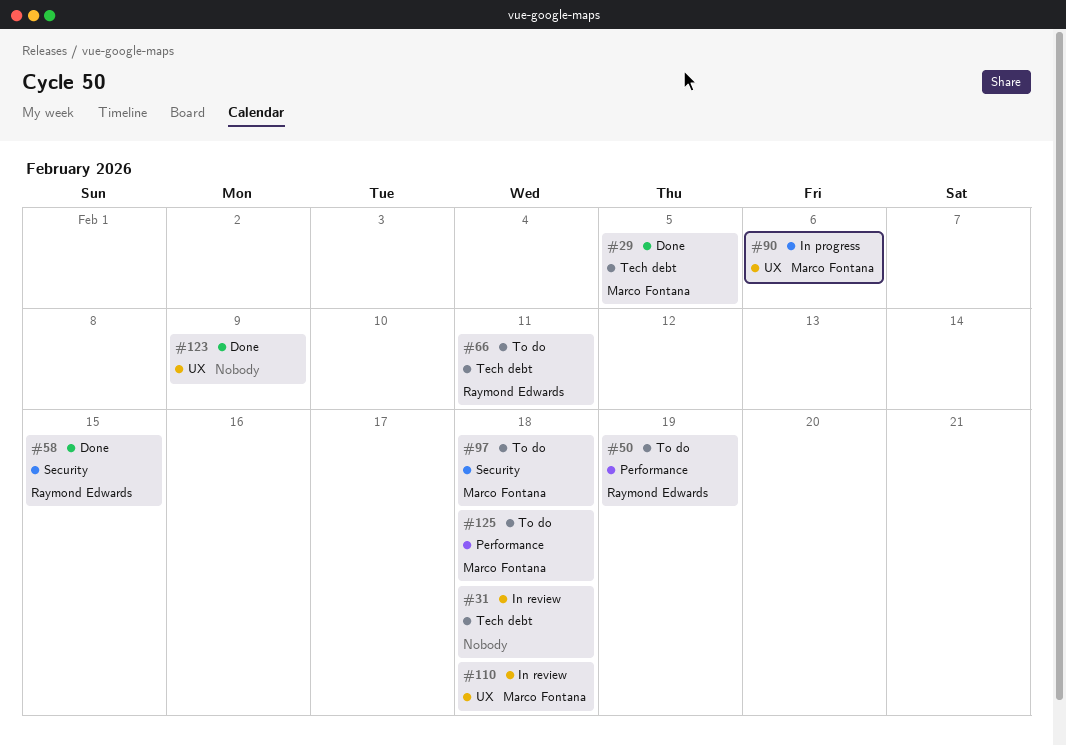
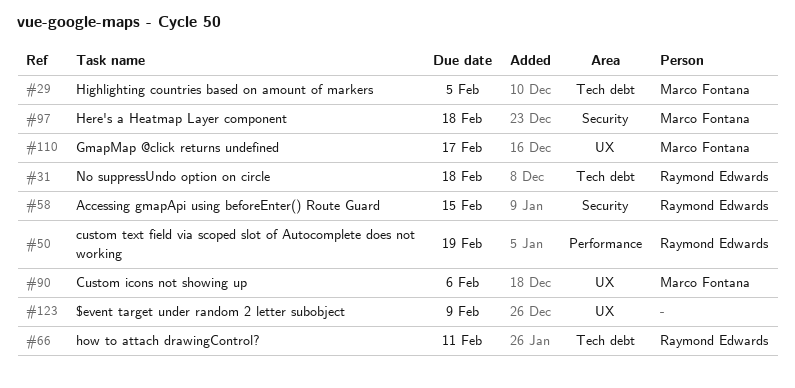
#31, owner: none -> Raymond Edwards
#110, due: Feb 18 -> Feb 17
#125: present -> none

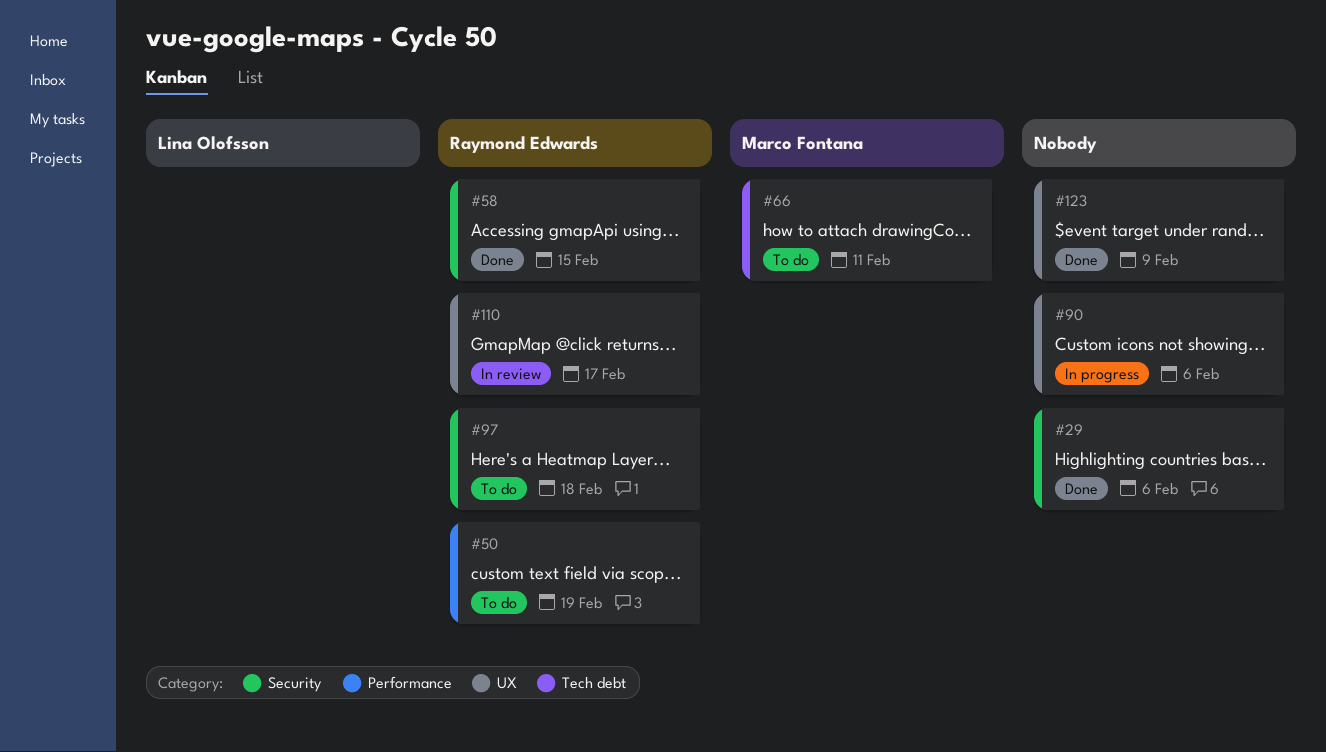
#29, owner: Marco Fontana -> none
#29, label: Tech debt -> Security
#29, due: Feb 5 -> Feb 6
#31: present -> none
#66, owner: Raymond Edwards -> Marco Fontana
#90, owner: Marco Fontana -> none
#97, owner: Marco Fontana -> Raymond Edwards
#110, owner: Marco Fontana -> Raymond Edwards

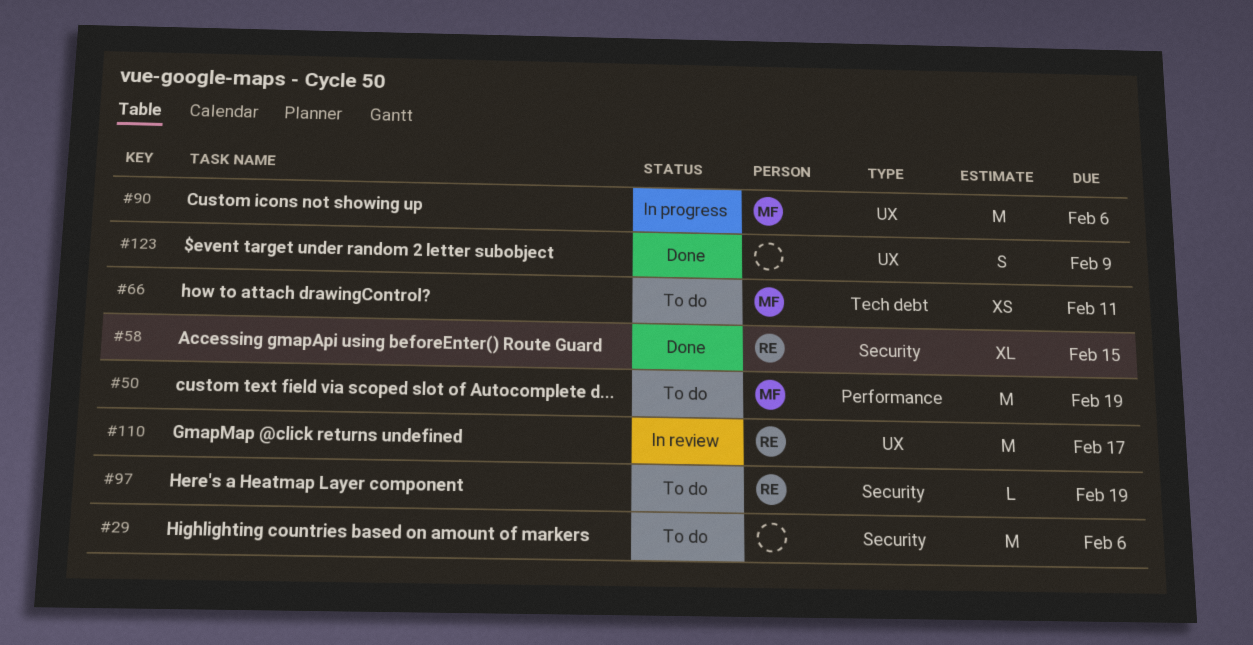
#29, status: Done -> To do
#50, owner: Raymond Edwards -> Marco Fontana
#90, owner: none -> Marco Fontana
#97, due: Feb 18 -> Feb 19

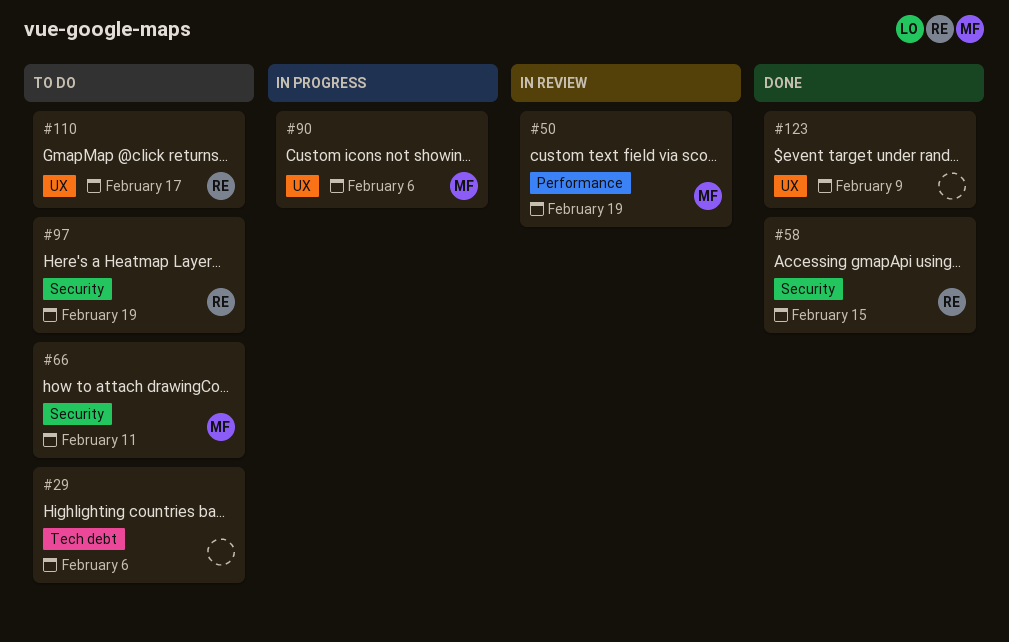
#29, label: Security -> Tech debt
#50, status: To do -> In review
#66, label: Tech debt -> Security
#110, status: In review -> To do

